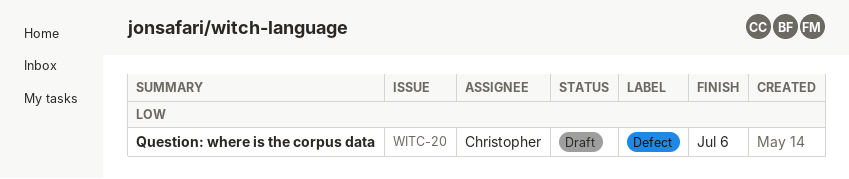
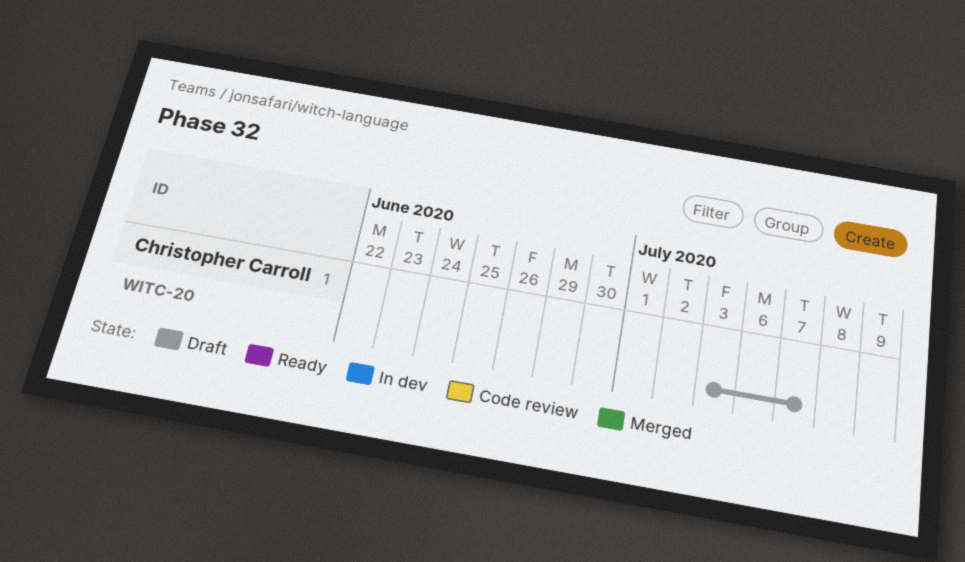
WITC-20, due: Jul 6 -> Jul 7

